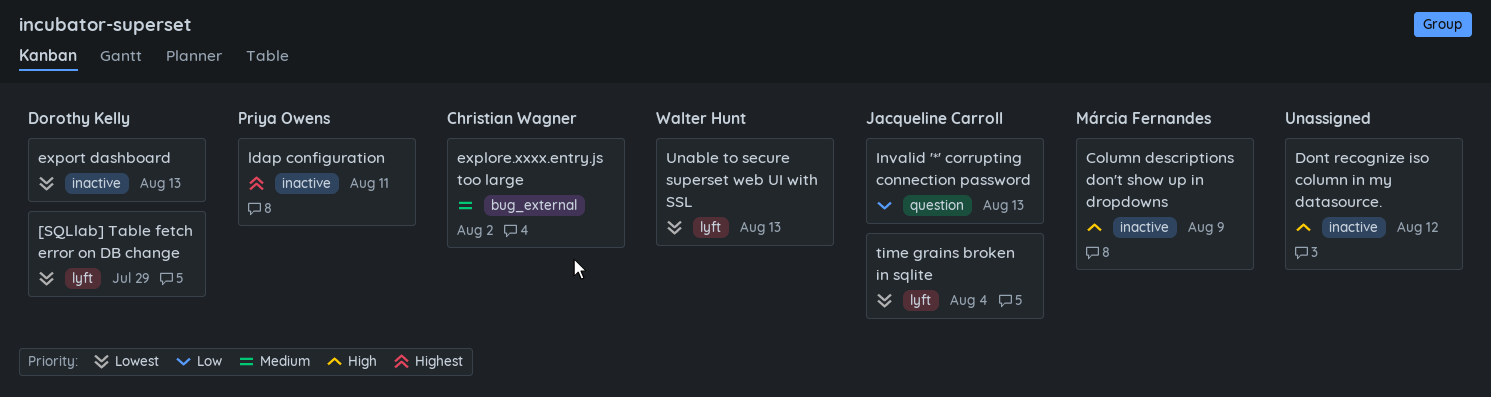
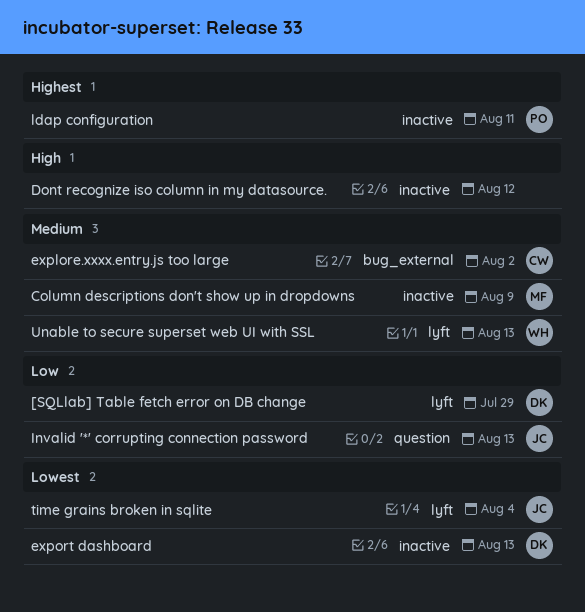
[SQLlab] Table fetch error on DB change, priority: Lowest -> Low
Column descriptions don't show up in dropdowns, priority: High -> Medium
Unable to secure superset web UI with SSL, priority: Lowest -> Medium

